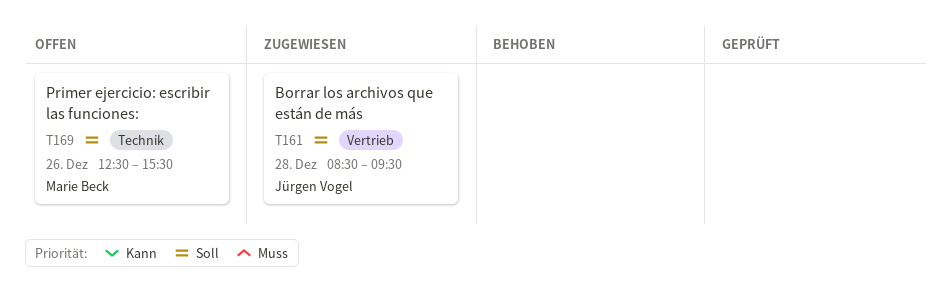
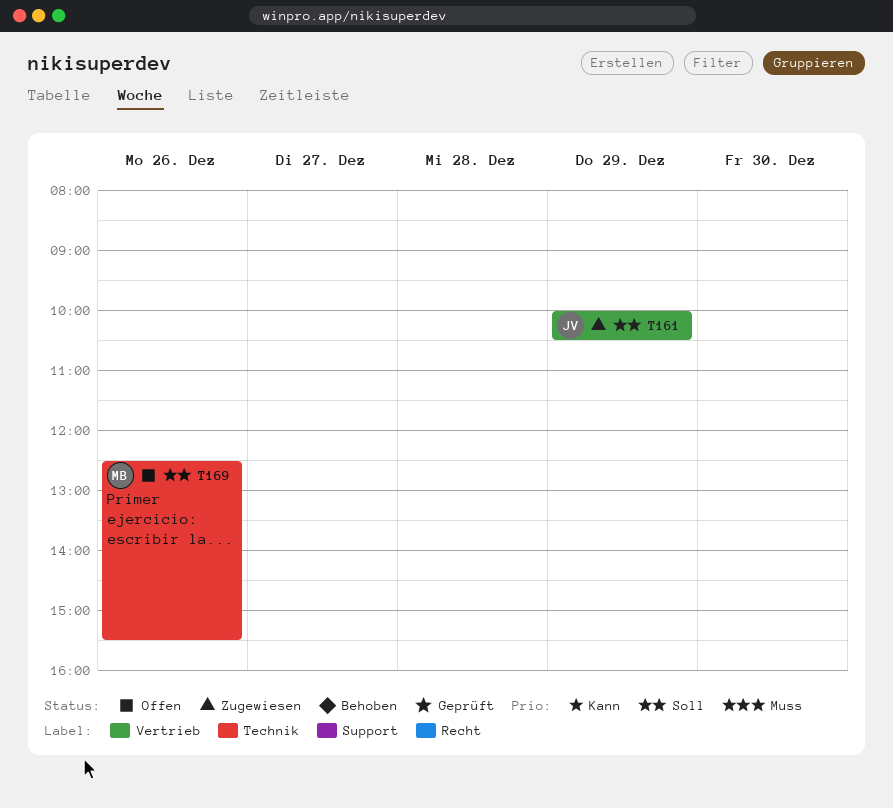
T161, day: Dec 28 -> Dec 29
T161, begins: 08:30 -> 10:00
T161, ends: 09:30 -> 10:30

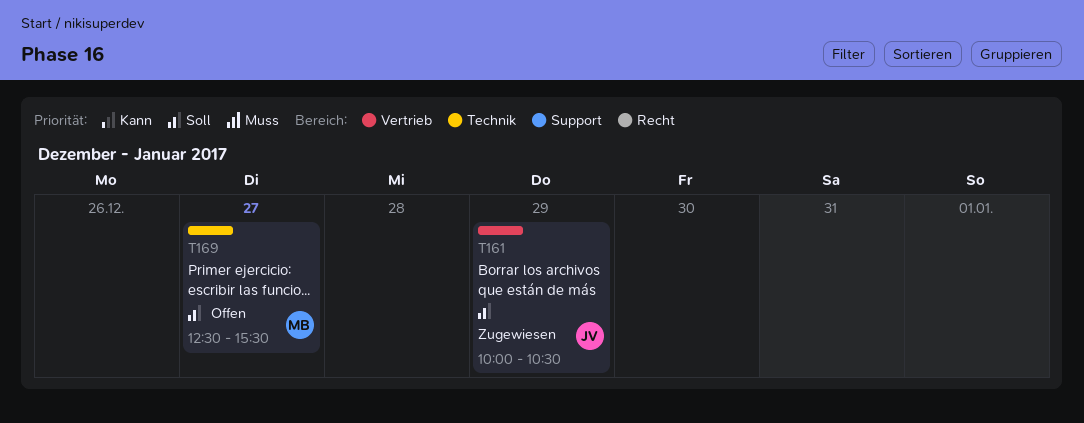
T169, day: Dec 26 -> Dec 27

